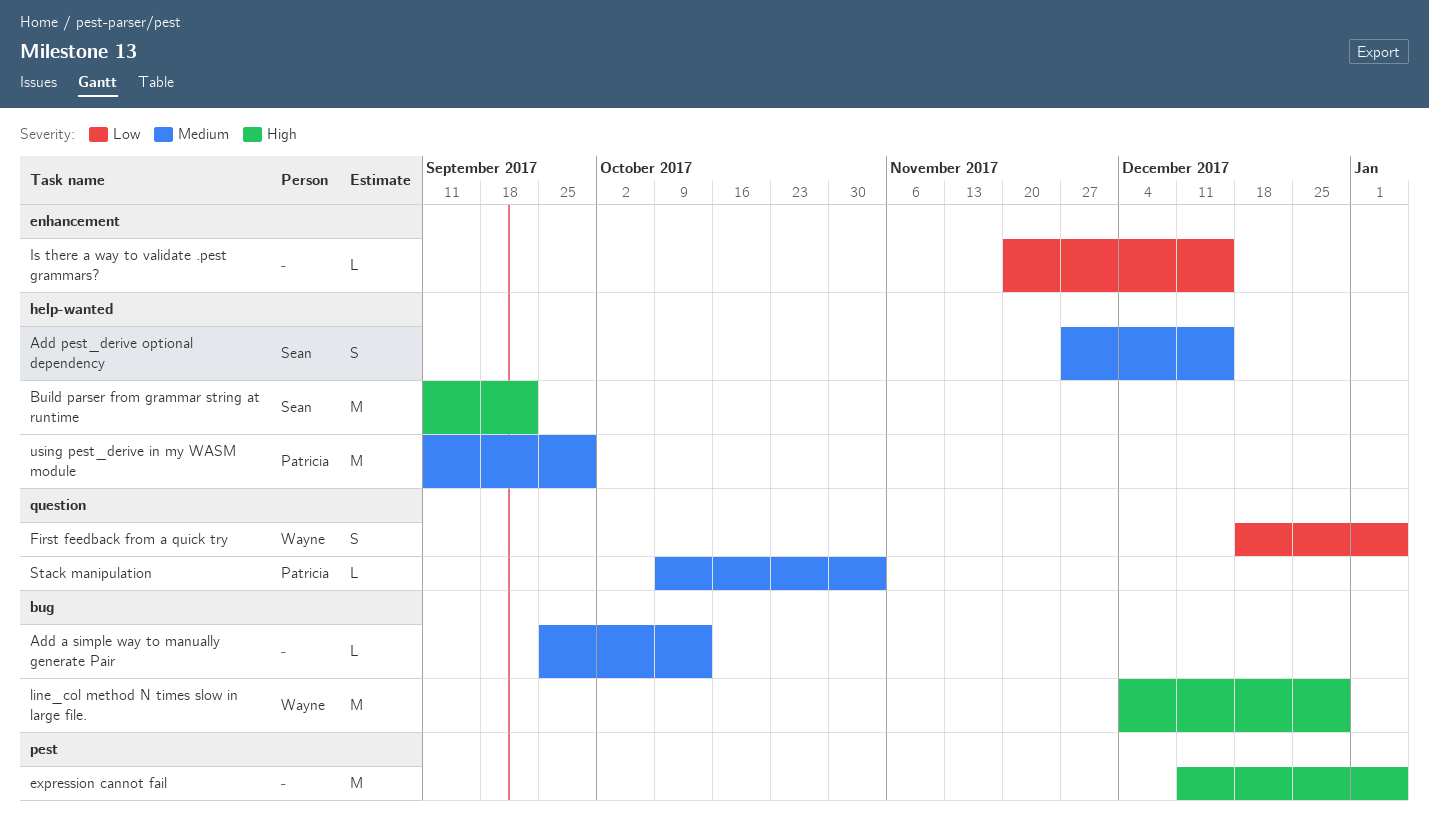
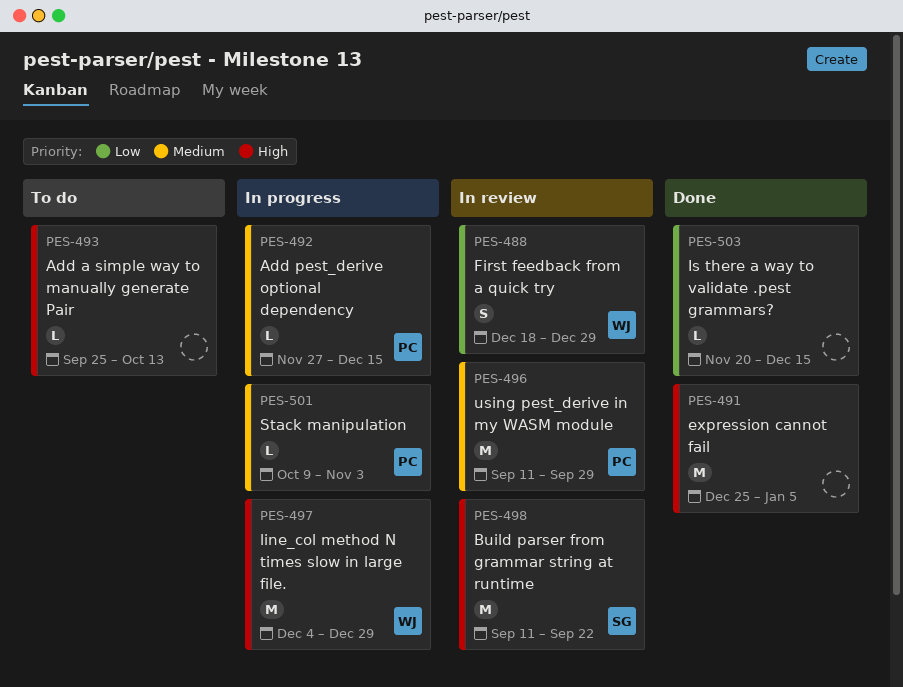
Add a simple way to manually generate Pair, priority: Medium -> High
Add pest_derive optional dependency, owner: Sean -> Patricia
Add pest_derive optional dependency, estimate: S -> L
expression cannot fail, start: Dec 11 -> Dec 25
First feedback from a quick try, due: Jan 5 -> Dec 29

